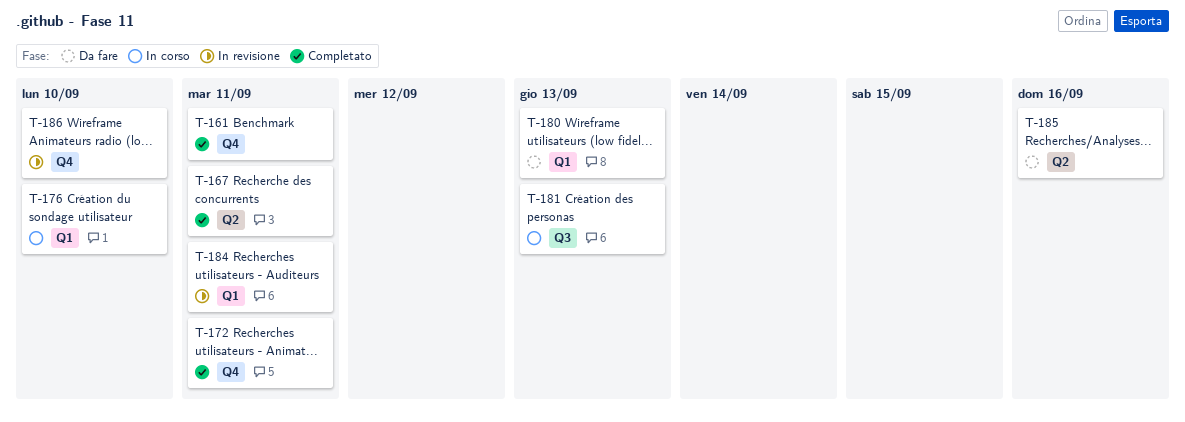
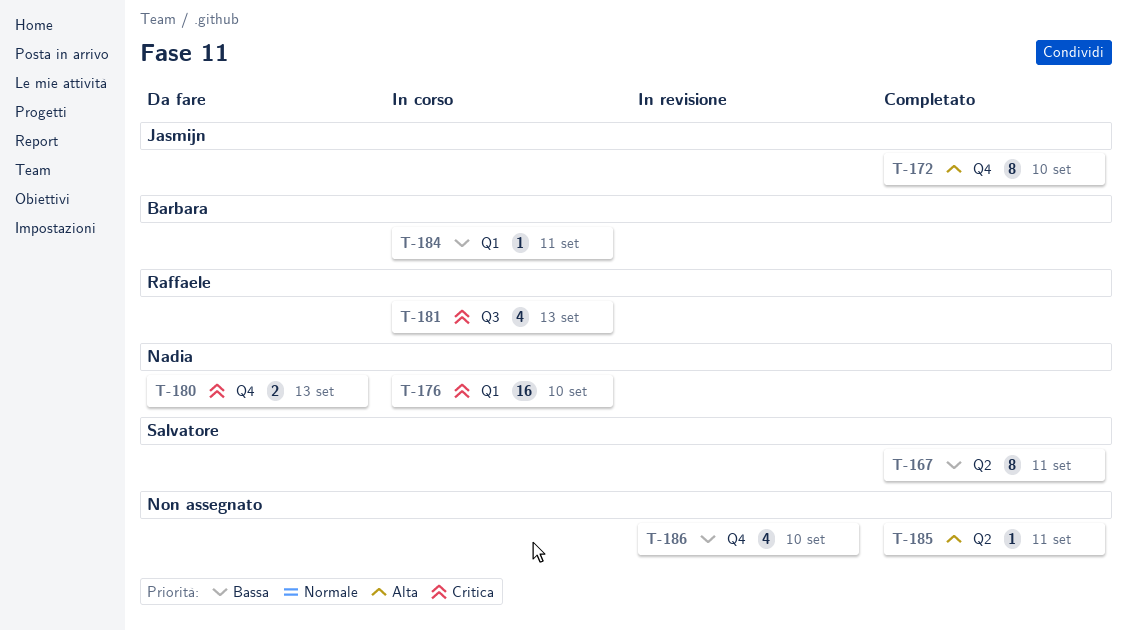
T-161: present -> none
T-172, due: Sep 11 -> Sep 10
T-180, label: Q1 -> Q4
T-184, status: In revisione -> In corso
T-185, status: Da fare -> Completato
T-185, due: Sep 16 -> Sep 11

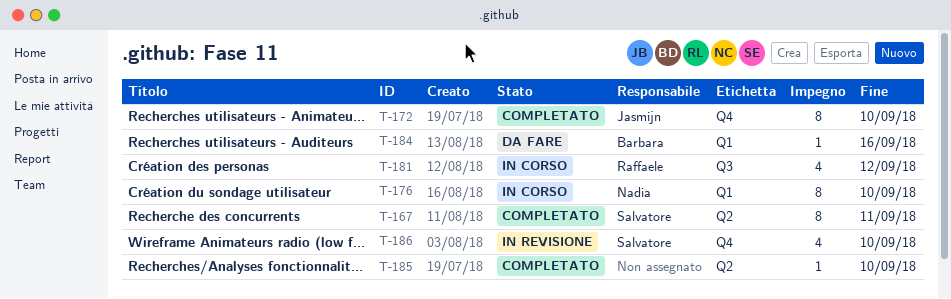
T-176, estimate: 16 -> 8
T-180: present -> none
T-181, due: Sep 13 -> Sep 12
T-184, status: In corso -> Da fare
T-184, due: Sep 11 -> Sep 16
T-185, due: Sep 11 -> Sep 10
T-186, owner: none -> Salvatore

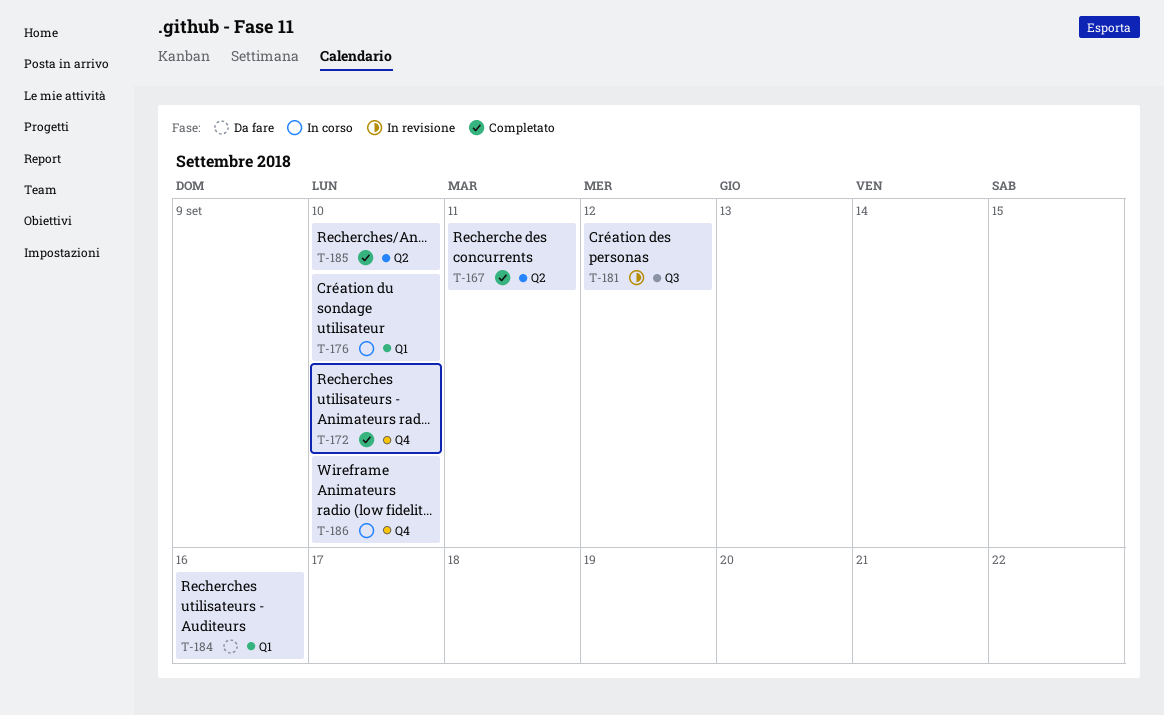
T-181, status: In corso -> In revisione
T-186, status: In revisione -> In corso

